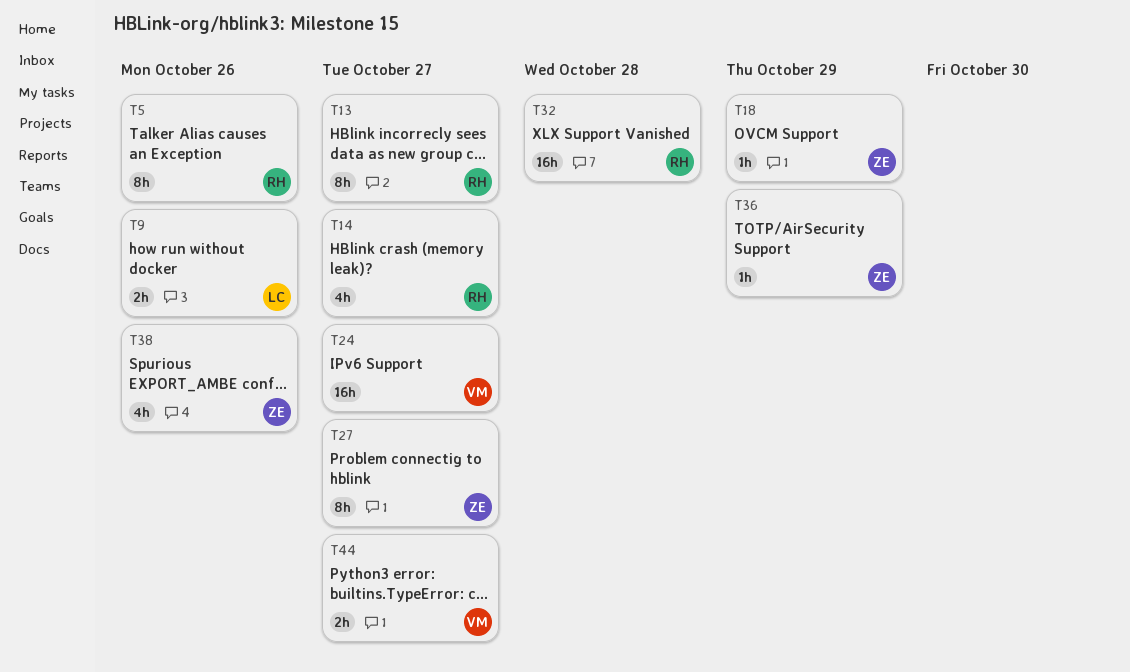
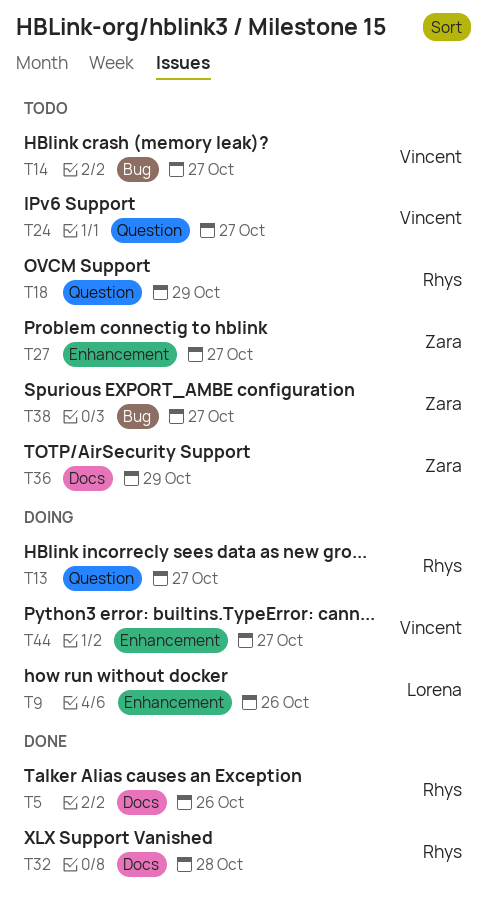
T14, owner: Rhys -> Vincent
T18, owner: Zara -> Rhys
T38, due: Oct 26 -> Oct 27

